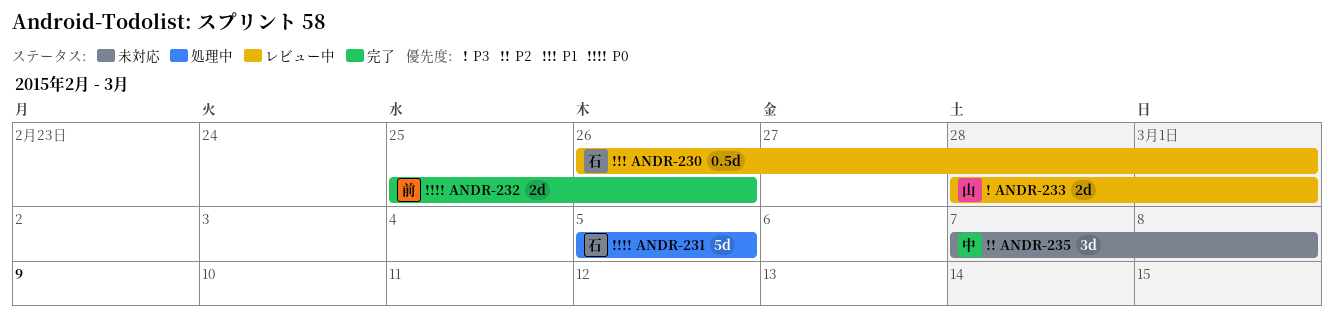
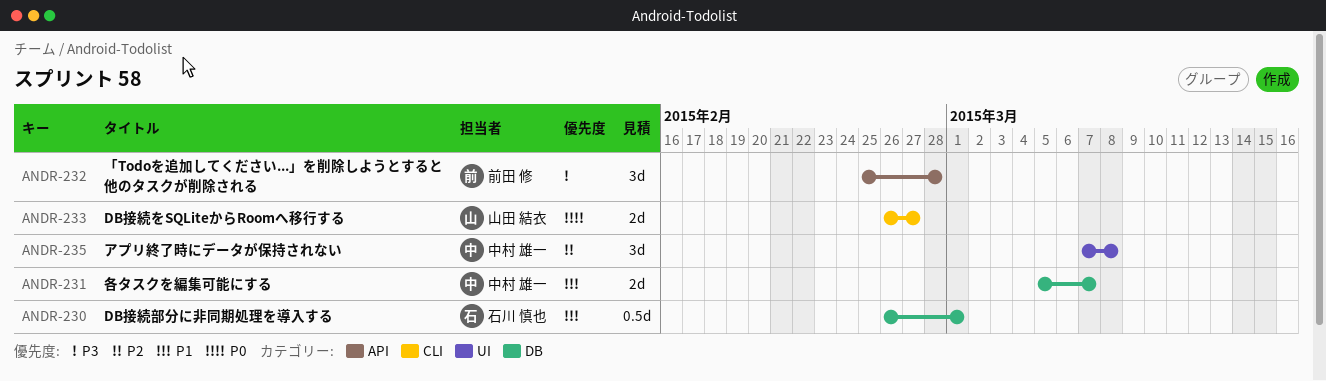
ANDR-231, owner: 石川 慎也 -> 中村 雄一
ANDR-231, priority: P0 -> P1
ANDR-231, estimate: 5d -> 2d
ANDR-231, due: Mar 5 -> Mar 7
ANDR-232, priority: P0 -> P3
ANDR-232, estimate: 2d -> 3d
ANDR-232, due: Feb 26 -> Feb 28
ANDR-233, priority: P3 -> P0
ANDR-233, start: Feb 28 -> Feb 26
ANDR-233, due: Mar 1 -> Feb 27

